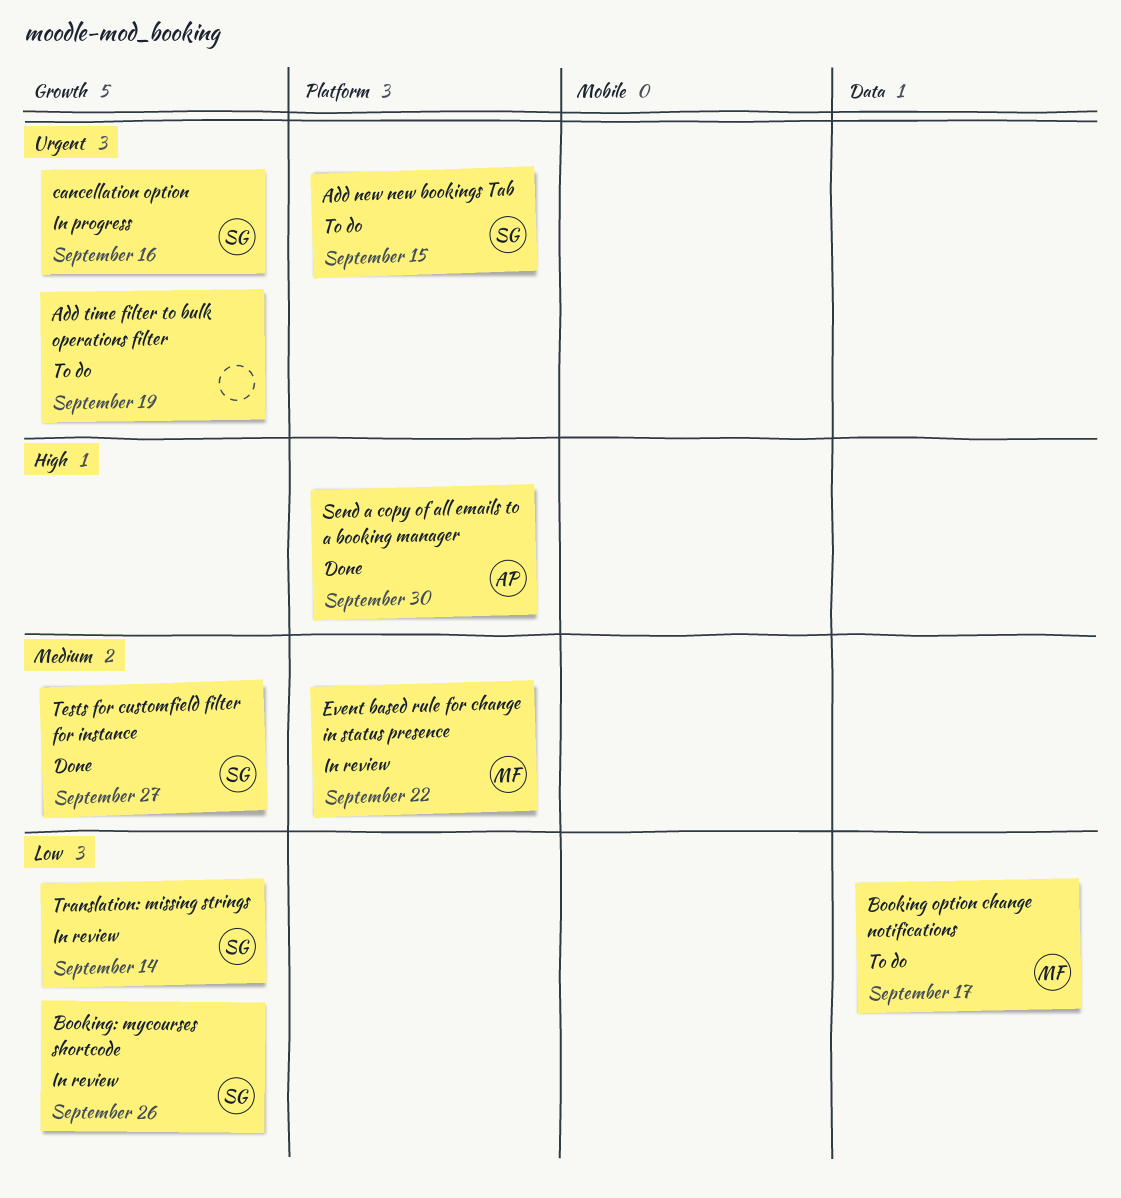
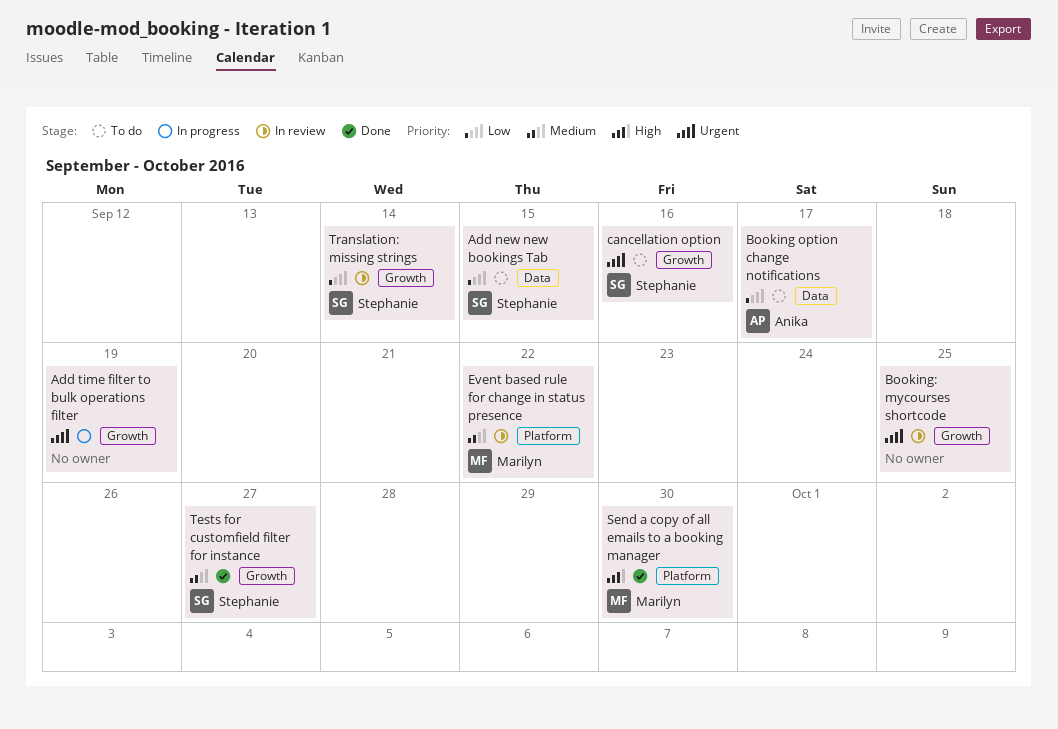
Add new new bookings Tab, priority: Urgent -> Low
Add new new bookings Tab, label: Platform -> Data
Add time filter to bulk operations filter, status: To do -> In progress
Booking option change notifications, owner: Marilyn -> Anika
Booking: mycourses shortcode, owner: Stephanie -> none
Booking: mycourses shortcode, priority: Low -> Urgent
Booking: mycourses shortcode, due: Sep 26 -> Sep 25
cancellation option, status: In progress -> To do
Send a copy of all emails to a booking manager, owner: Anika -> Marilyn

